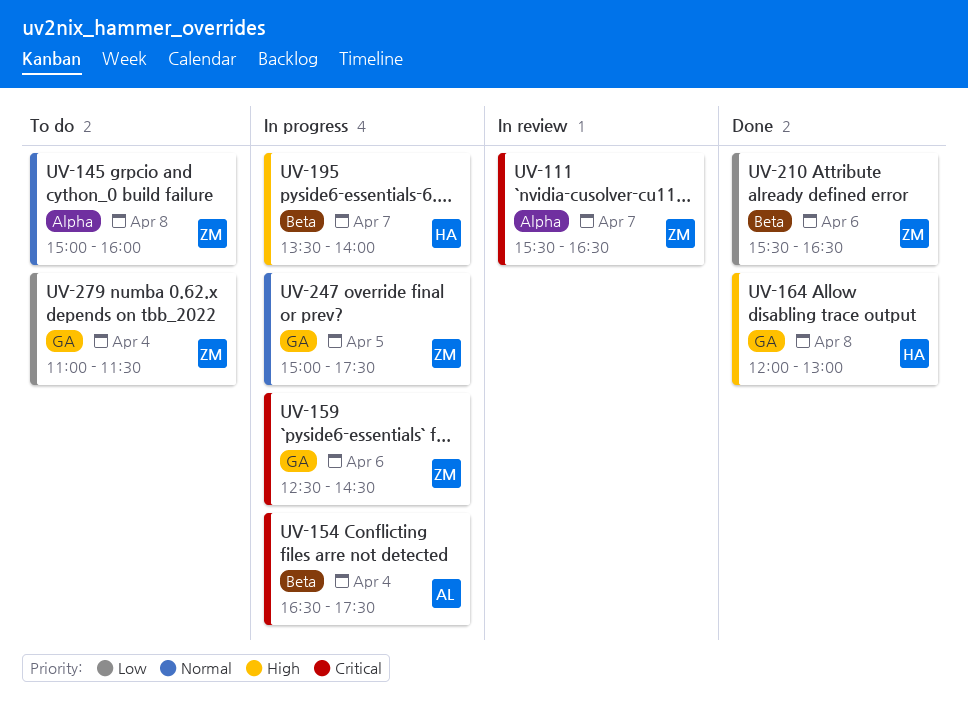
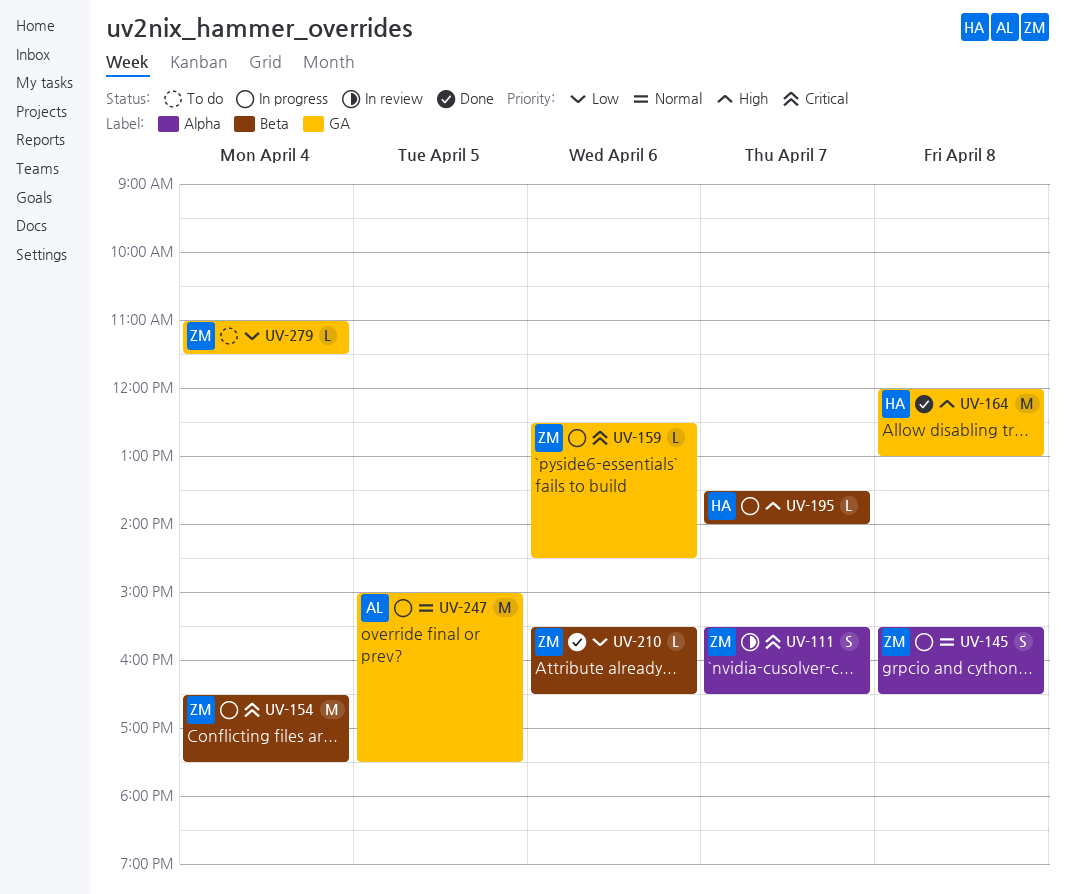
UV-145, status: To do -> In progress
UV-145, begins: 15:00 -> 15:30
UV-145, ends: 16:00 -> 16:30
UV-154, owner: AL -> ZM
UV-247, owner: ZM -> AL

